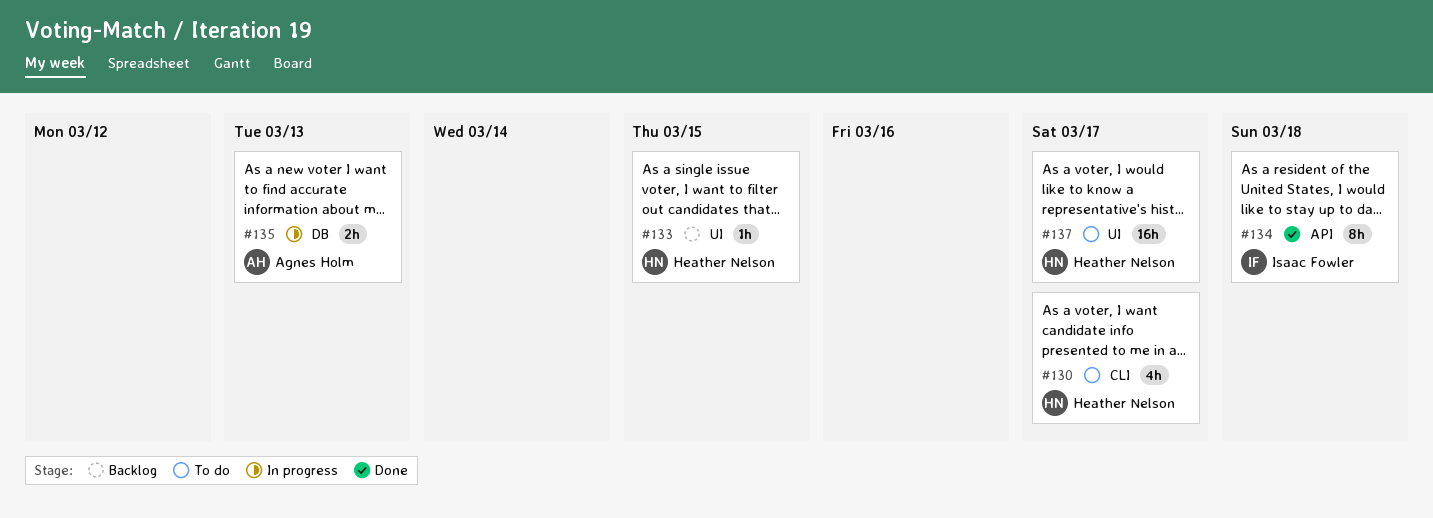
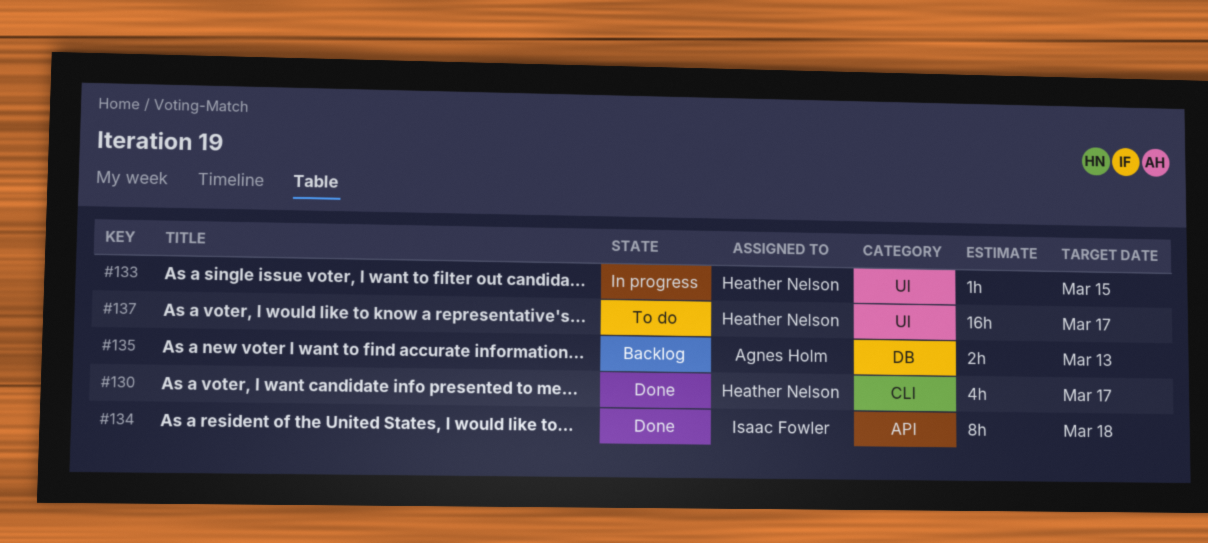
#130, status: To do -> Done
#133, status: Backlog -> In progress
#135, status: In progress -> Backlog

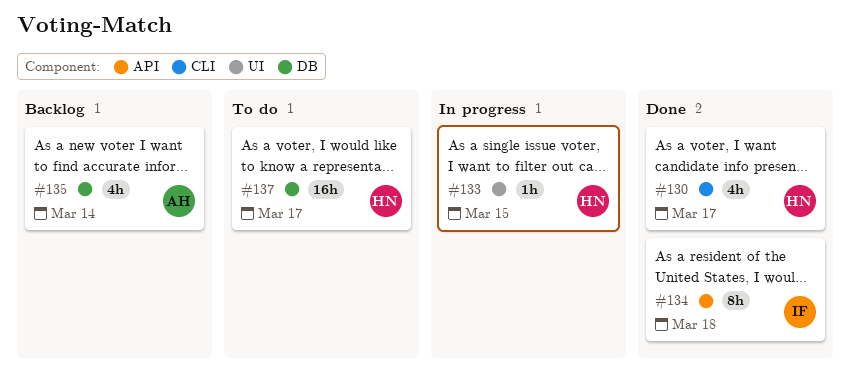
#135, estimate: 2h -> 4h
#135, due: Mar 13 -> Mar 14
#137, label: UI -> DB

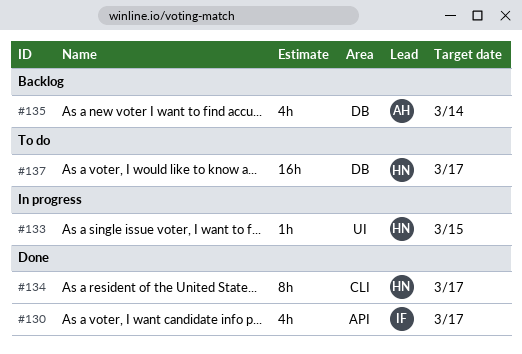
#130, owner: HN -> IF
#130, label: CLI -> API
#134, owner: IF -> HN
#134, label: API -> CLI
#134, due: Mar 18 -> Mar 17

